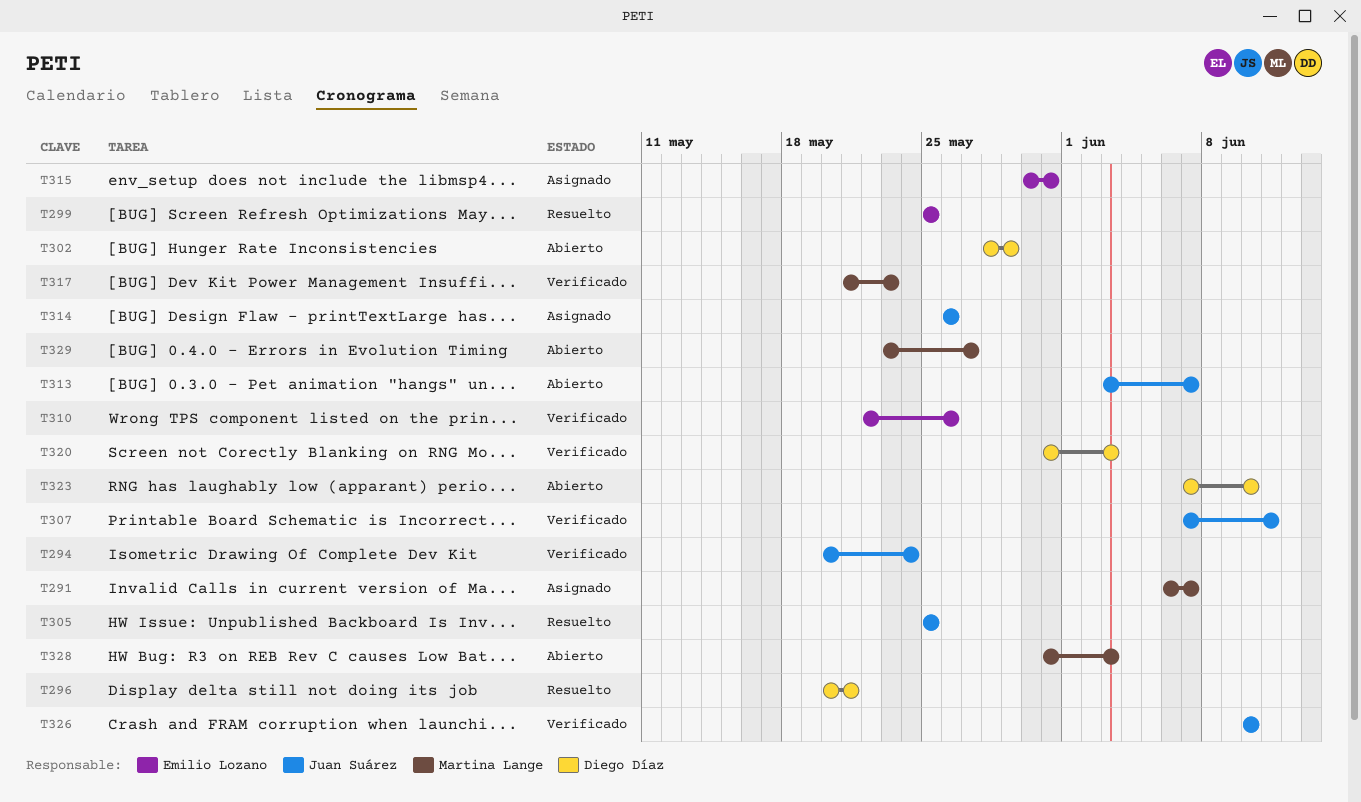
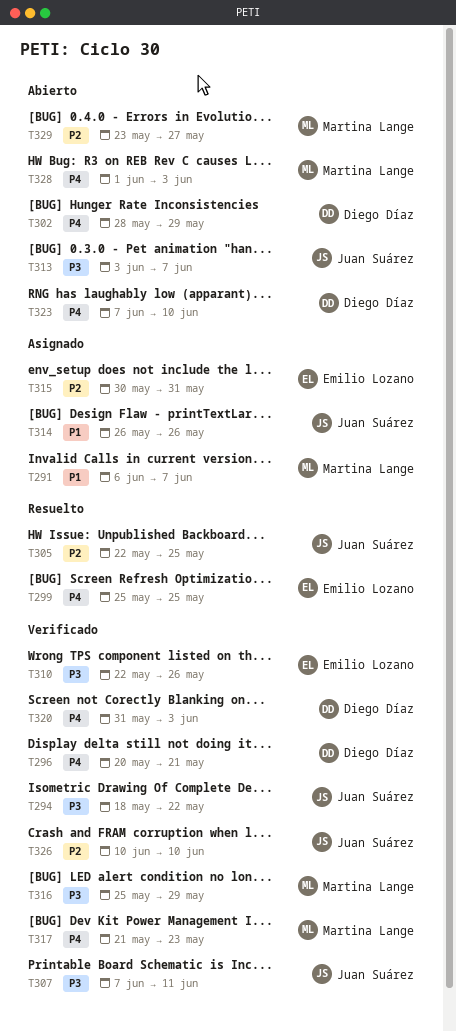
T294, start: May 20 -> May 18
T294, due: May 24 -> May 22
T296, status: Resuelto -> Verificado
T305, start: May 25 -> May 22
T316: none -> present
T328, start: May 31 -> Jun 1

